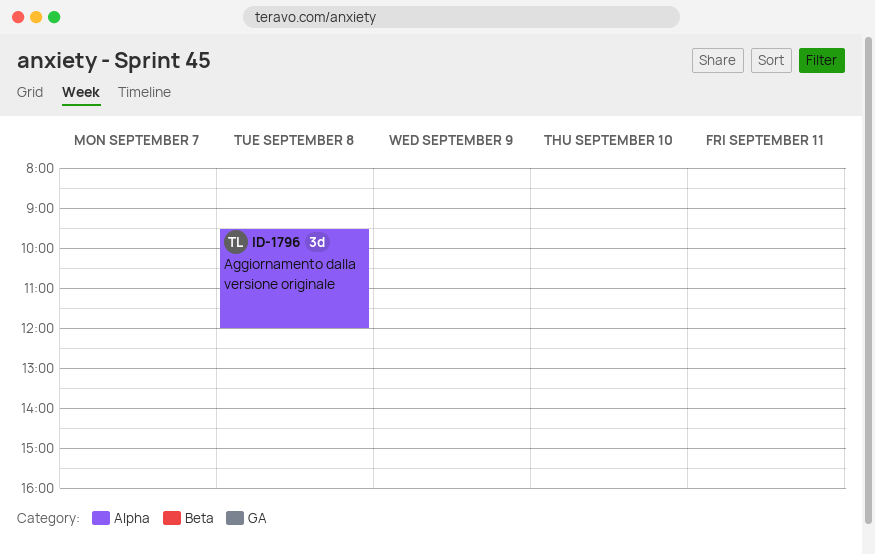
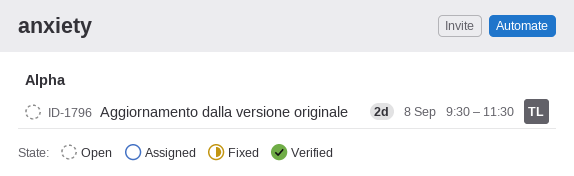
ID-1796, estimate: 3d -> 2d
ID-1796, ends: 12:00 -> 11:30

